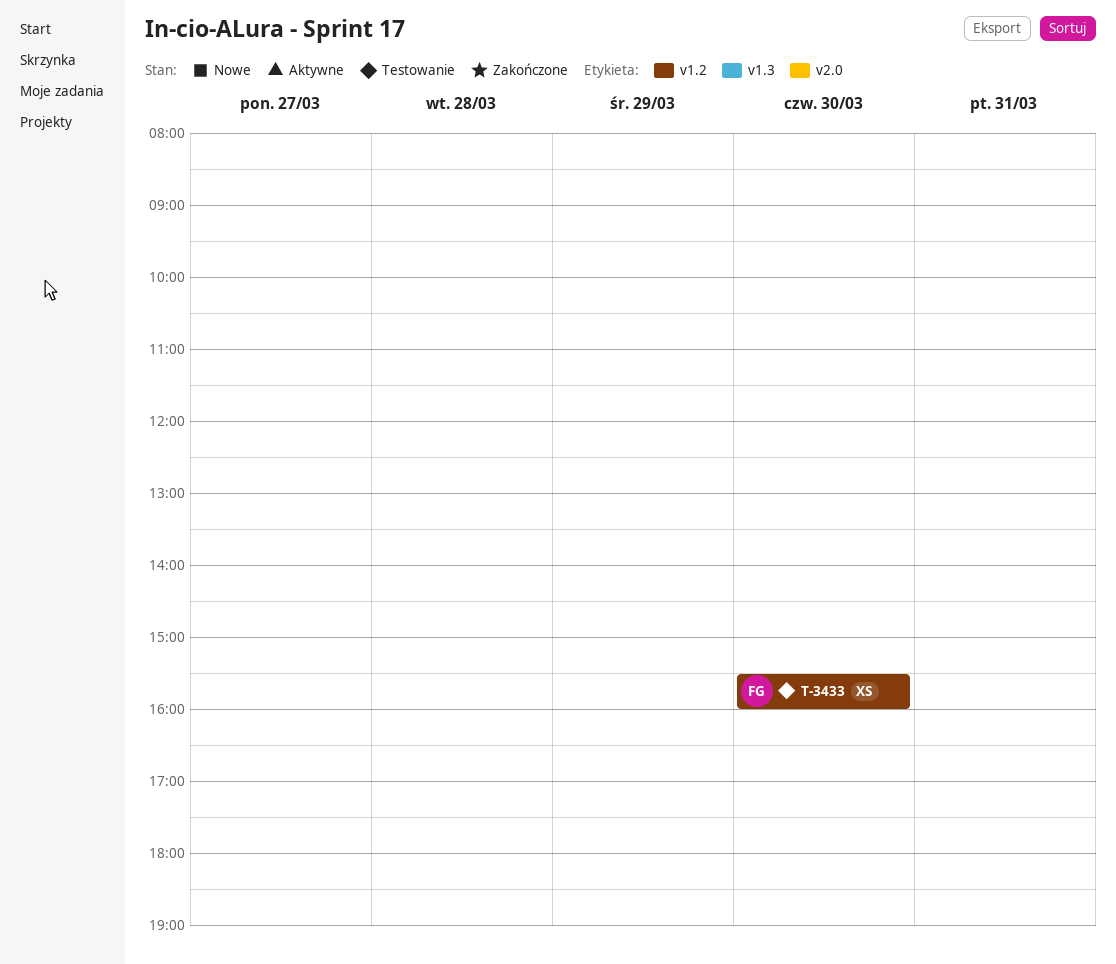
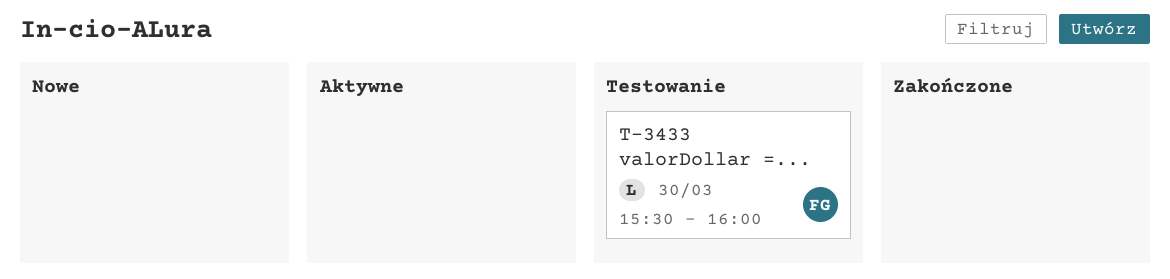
T-3433, estimate: XS -> L

